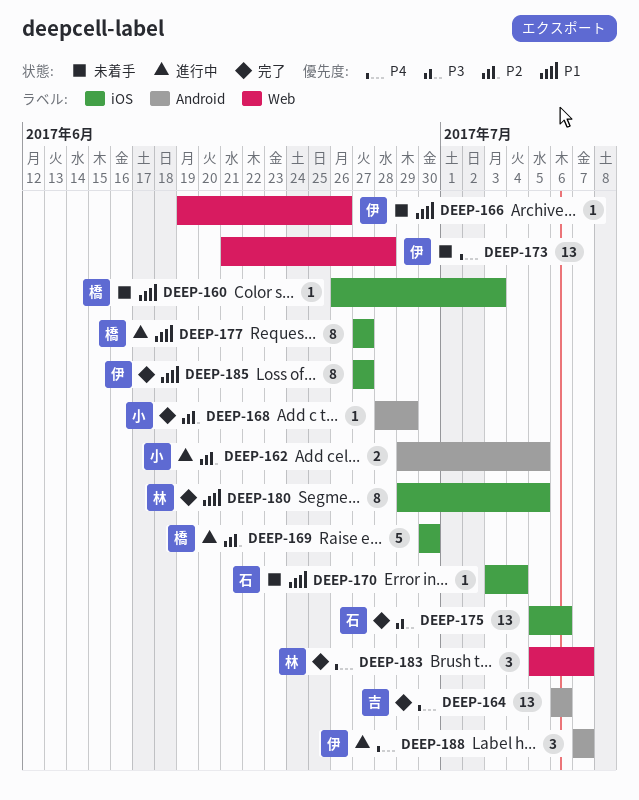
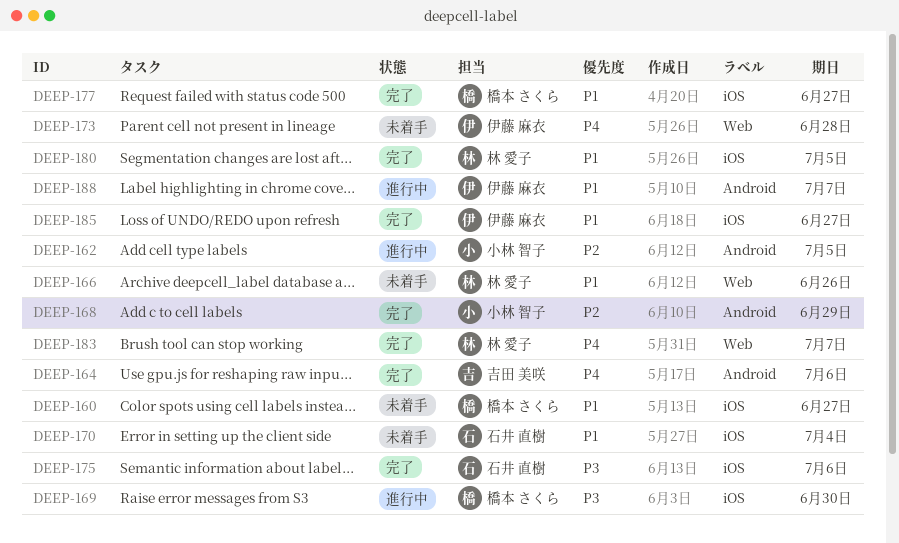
DEEP-160, due: Jul 3 -> Jun 27
DEEP-166, owner: 伊藤 麻衣 -> 林 愛子
DEEP-169, priority: P2 -> P3
DEEP-177, status: 進行中 -> 完了
DEEP-188, priority: P4 -> P1

